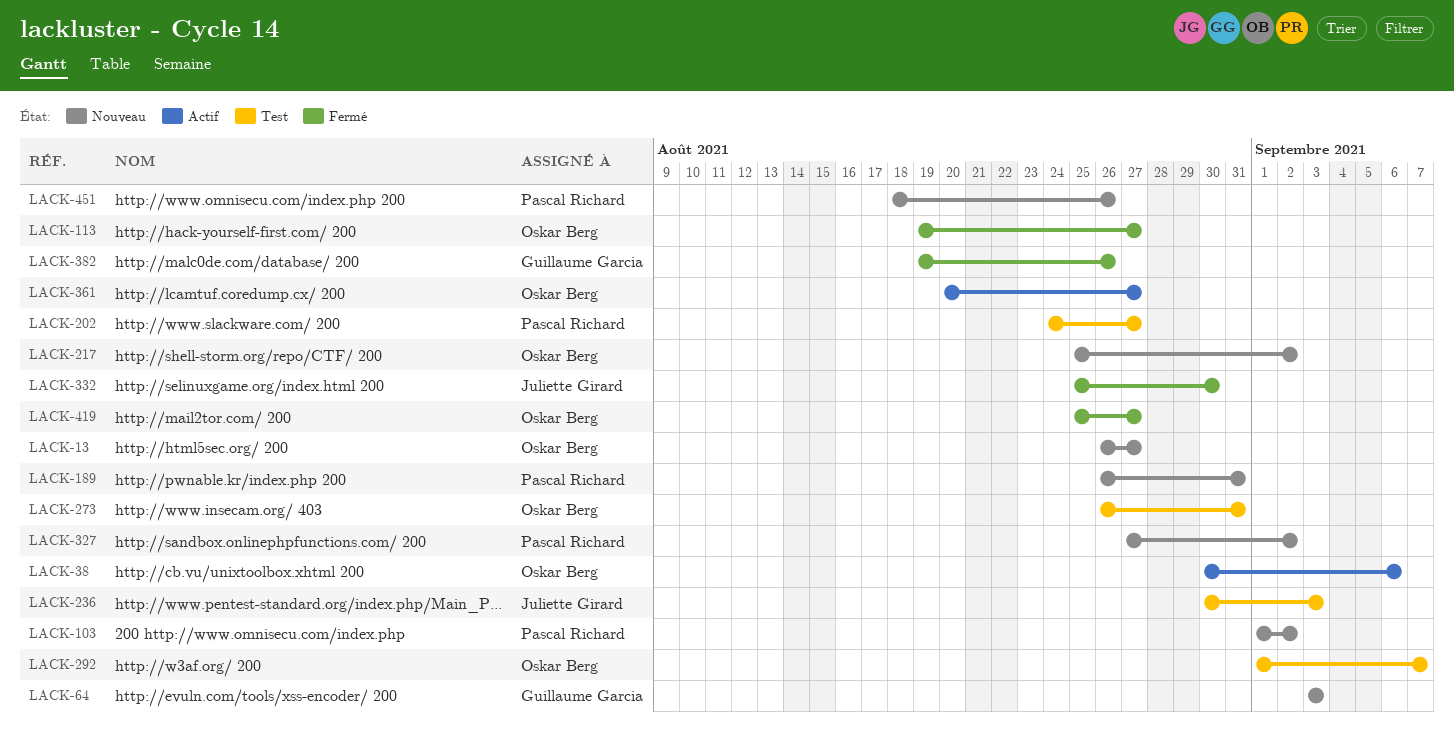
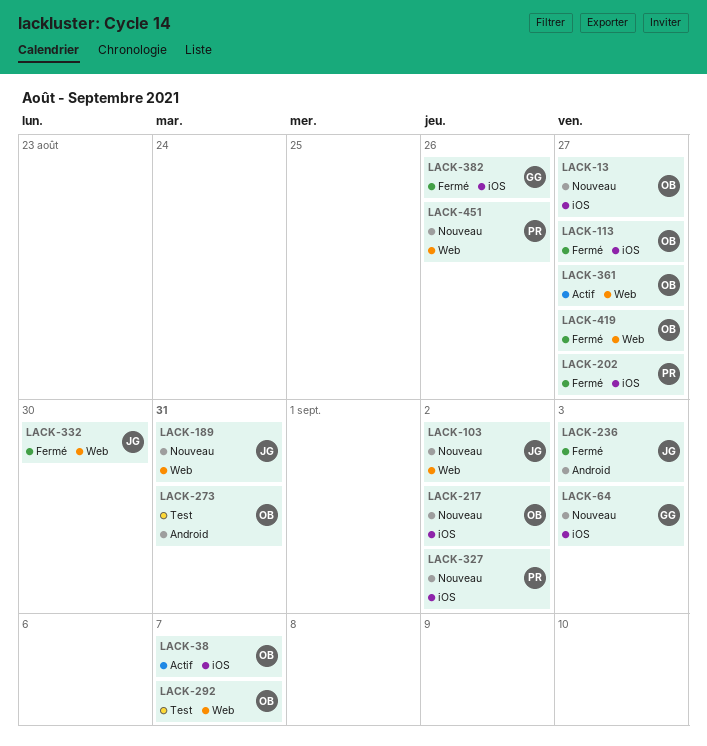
LACK-38, due: Sep 6 -> Sep 7
LACK-103, owner: Pascal Richard -> Juliette Girard
LACK-189, owner: Pascal Richard -> Juliette Girard
LACK-202, status: Test -> Fermé
LACK-236, status: Test -> Fermé

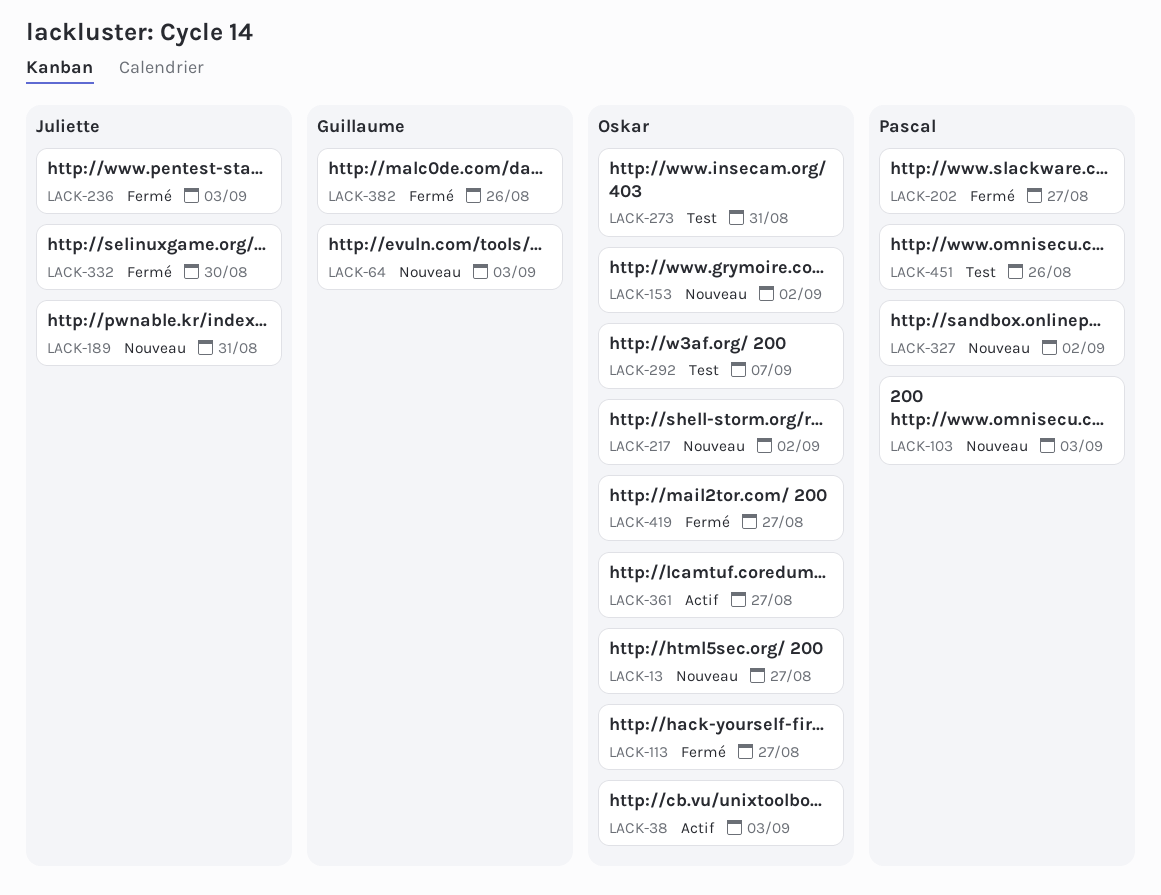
LACK-38, due: Sep 7 -> Sep 3
LACK-103, owner: Juliette -> Pascal
LACK-103, due: Sep 2 -> Sep 3
LACK-153: none -> present
LACK-451, status: Nouveau -> Test

